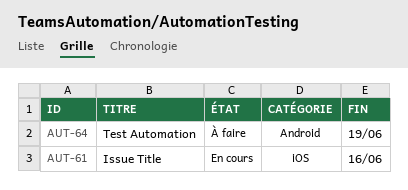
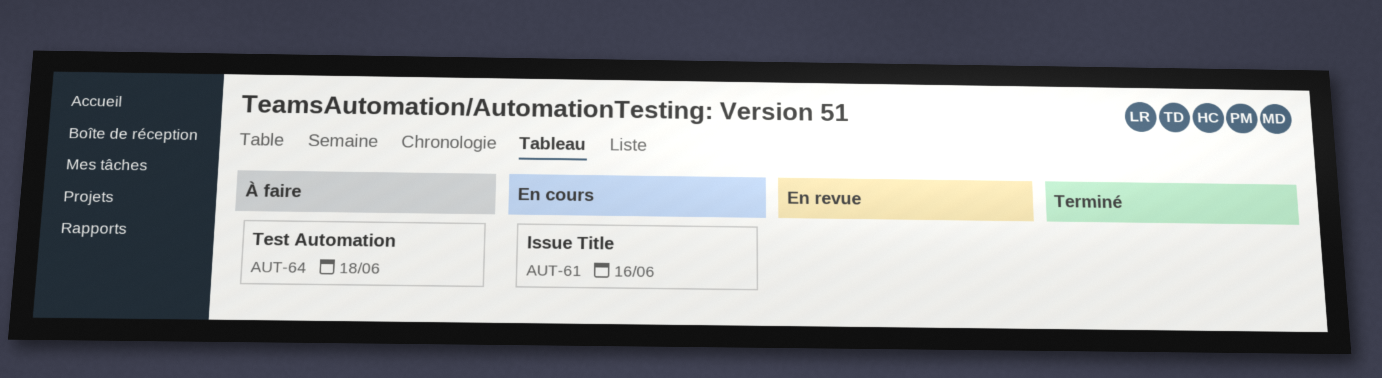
AUT-64, due: Jun 19 -> Jun 18

